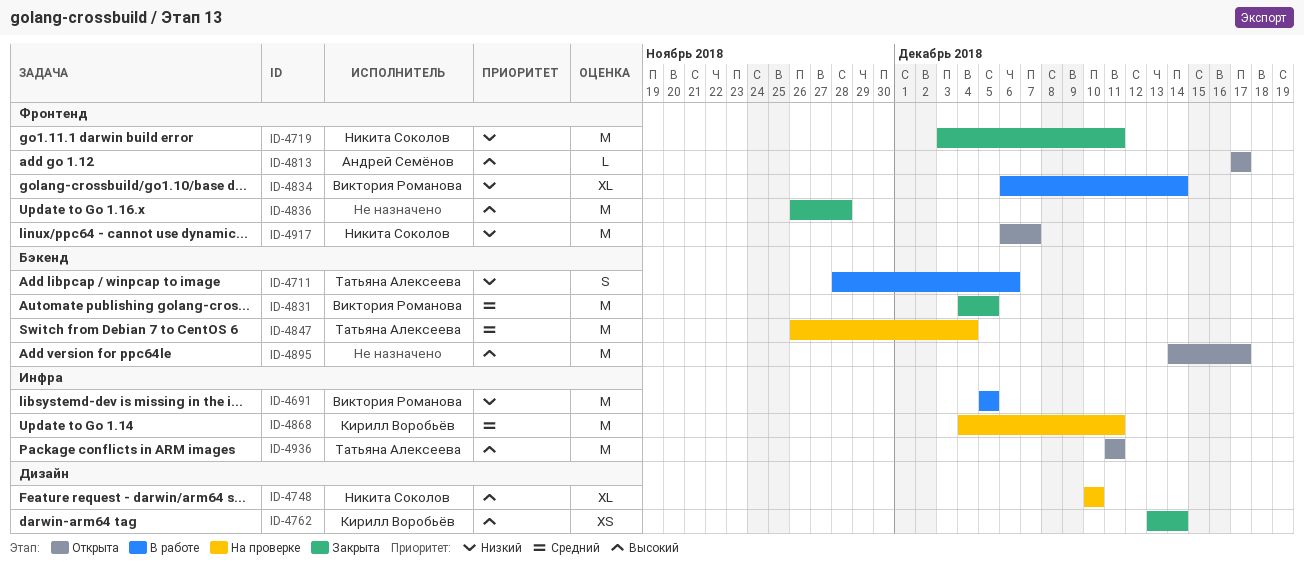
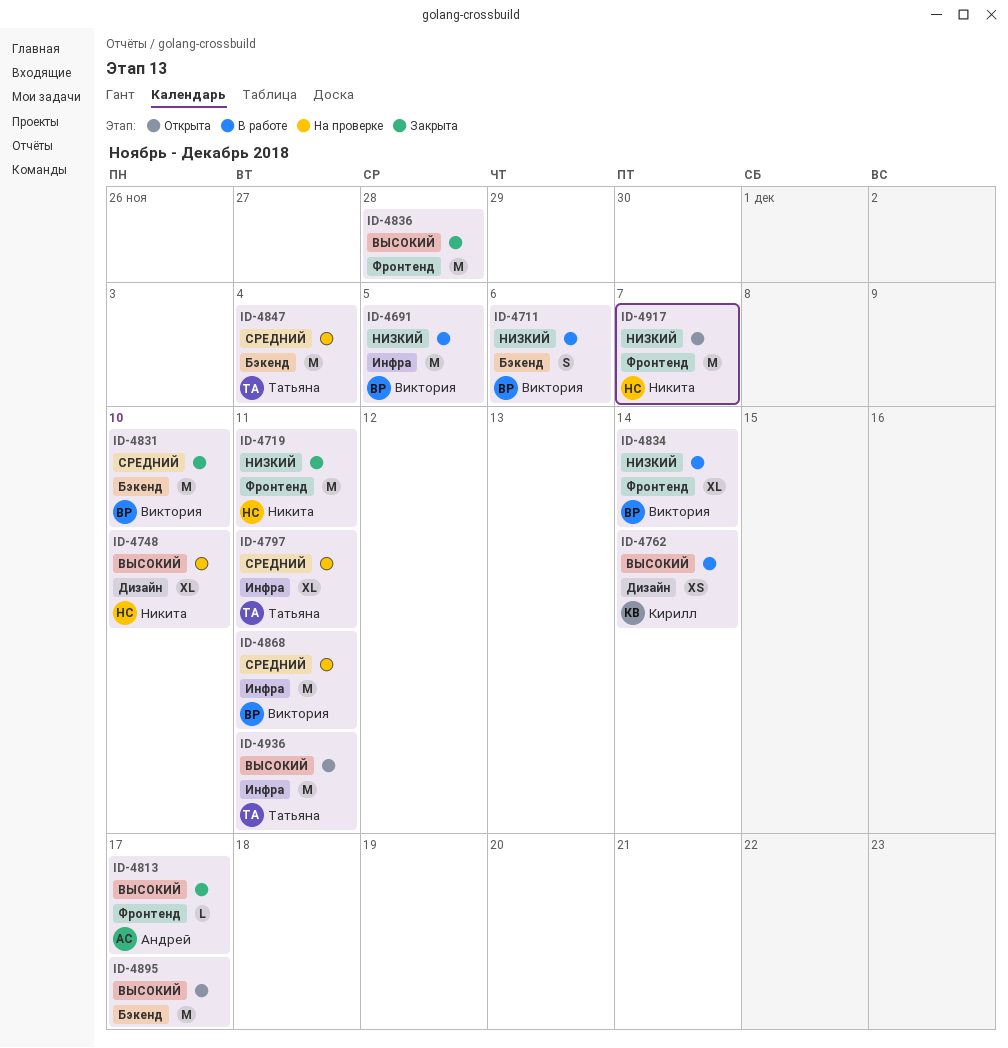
ID-4711, owner: Татьяна Алексеева -> Виктория Романова
ID-4762, status: Закрыта -> В работе
ID-4797: none -> present
ID-4813, status: Открыта -> Закрыта
ID-4831, due: Dec 5 -> Dec 10
ID-4868, owner: Кирилл Воробьёв -> Виктория Романова

